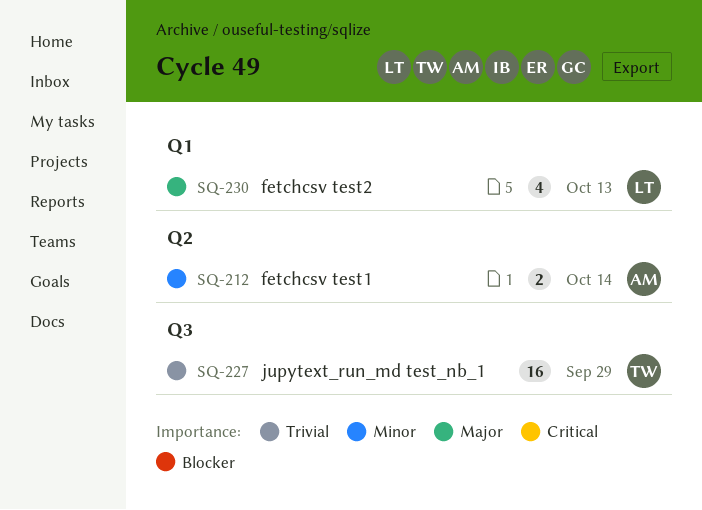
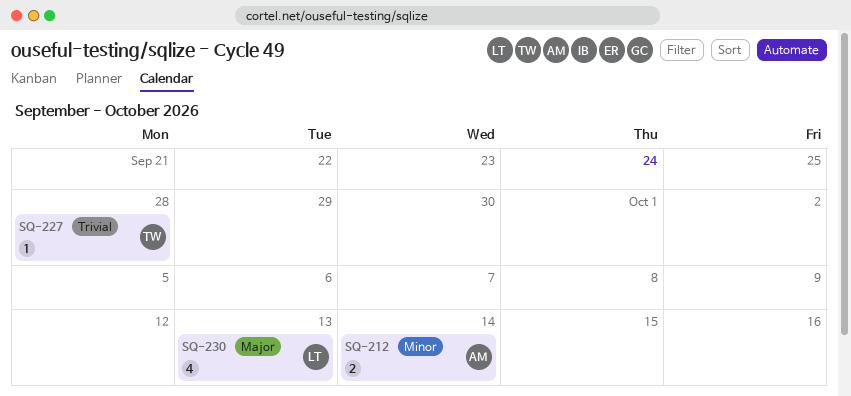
SQ-227, estimate: 16 -> 1
SQ-227, due: Sep 29 -> Sep 28

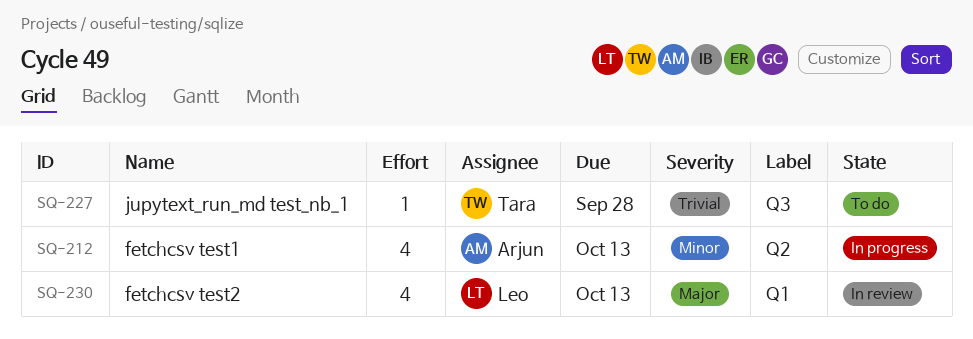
SQ-212, estimate: 2 -> 4
SQ-212, due: Oct 14 -> Oct 13

